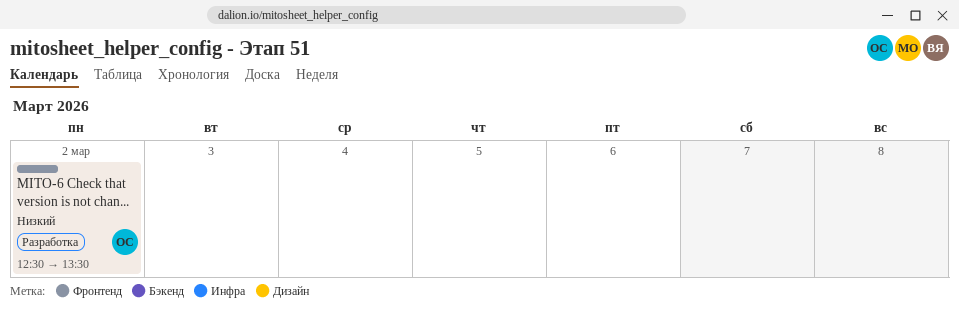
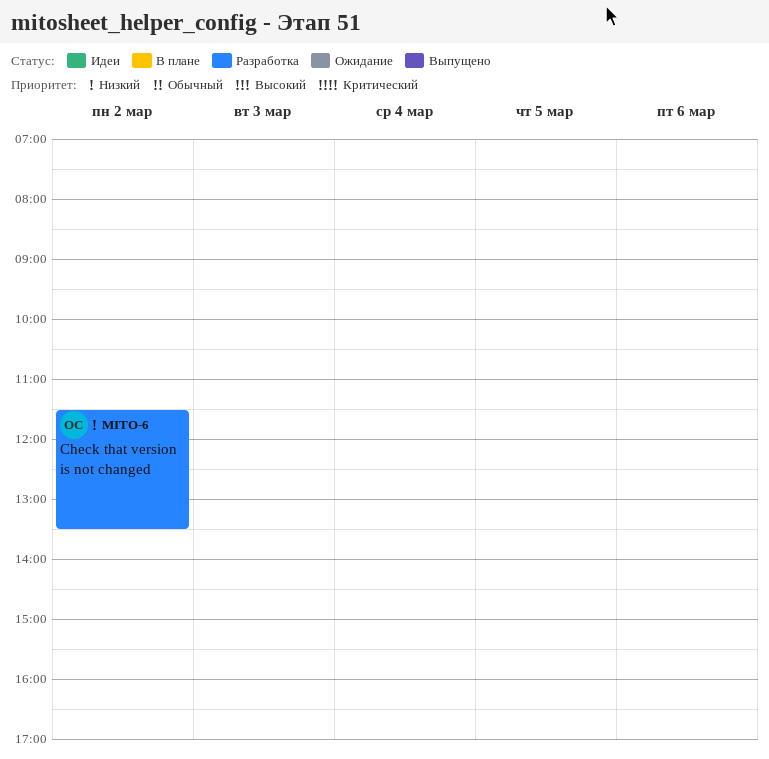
MITO-6, begins: 12:30 -> 11:30

